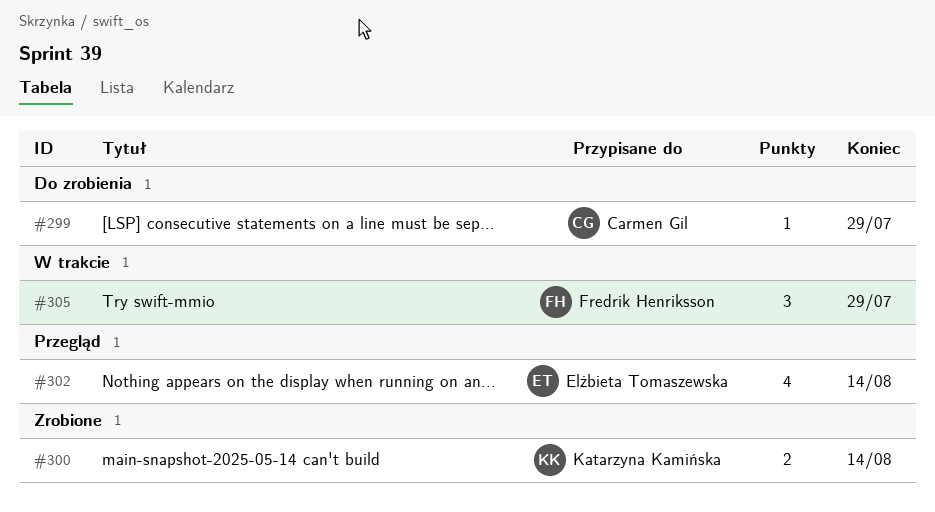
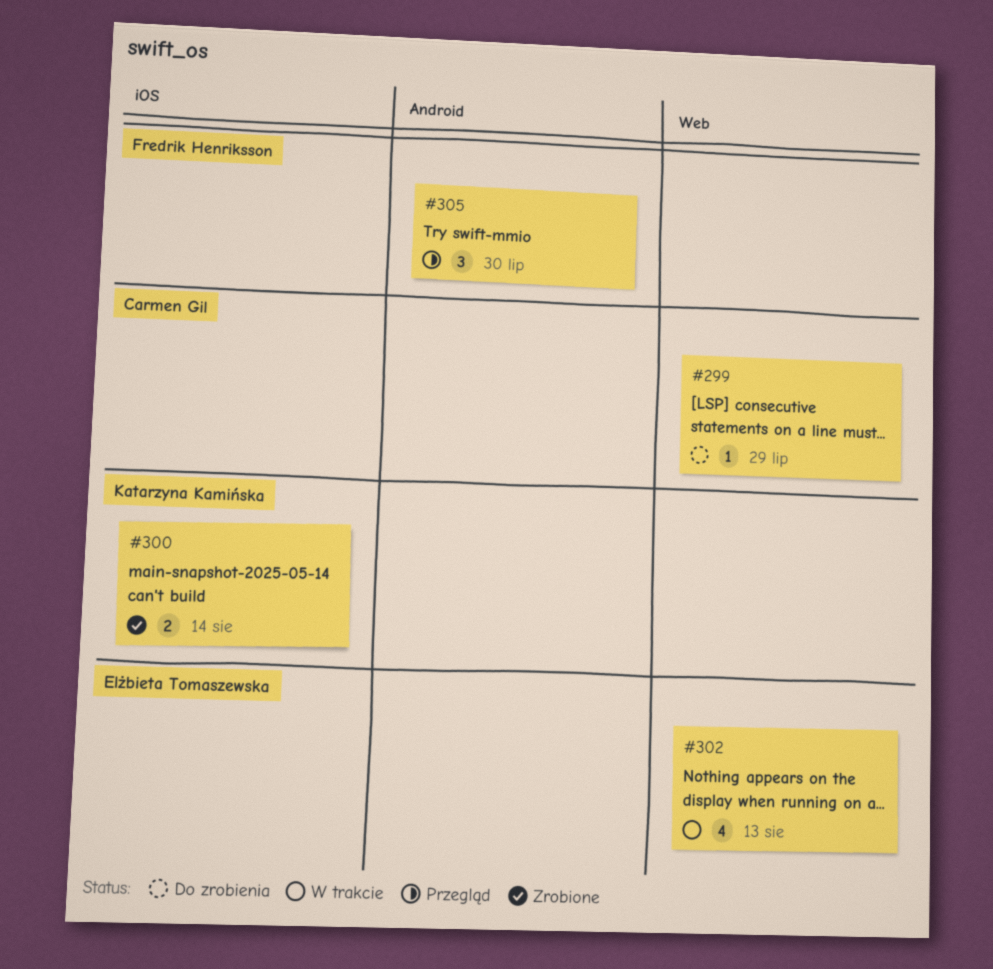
#302, status: Przegląd -> W trakcie
#302, due: Aug 14 -> Aug 13
#305, status: W trakcie -> Przegląd
#305, due: Jul 29 -> Jul 30

